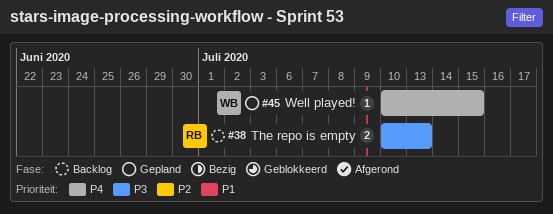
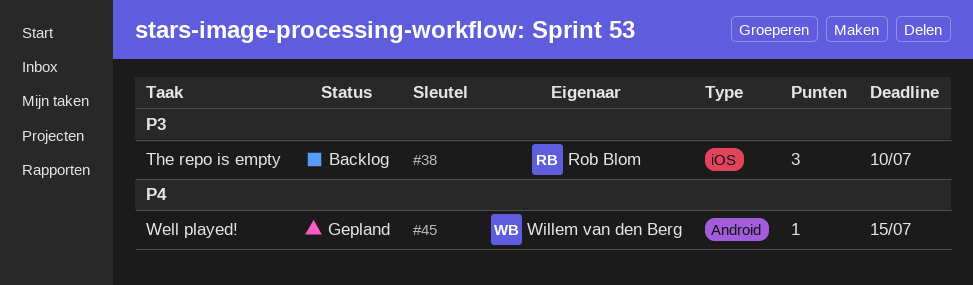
#38, estimate: 2 -> 3
#38, due: Jul 13 -> Jul 10

